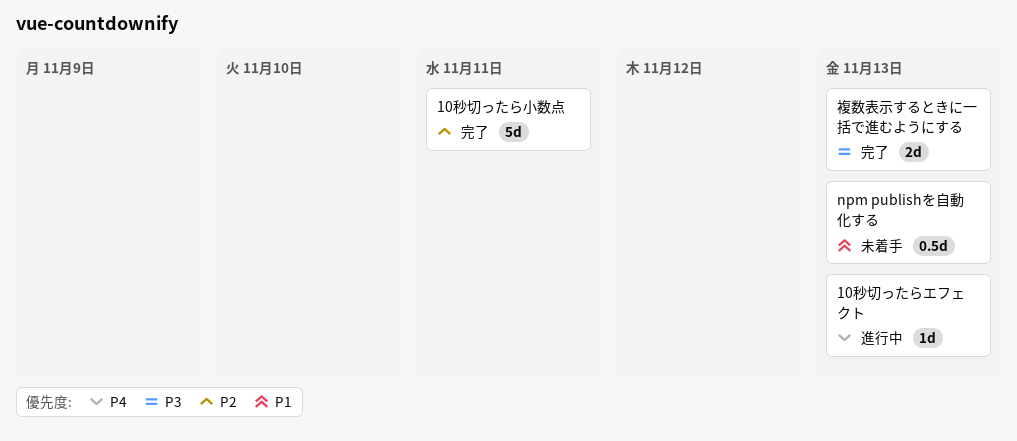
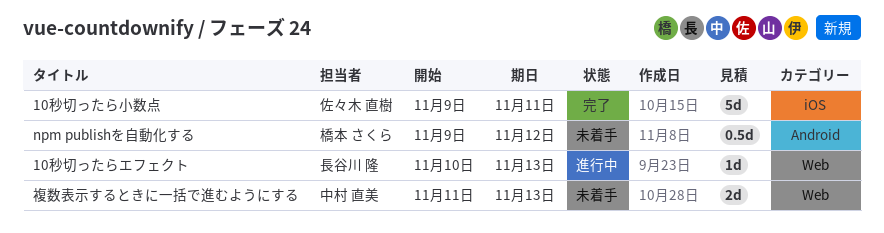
npm publishを自動化する, due: Nov 13 -> Nov 12
複数表示するときに一括で進むようにする, status: 完了 -> 未着手

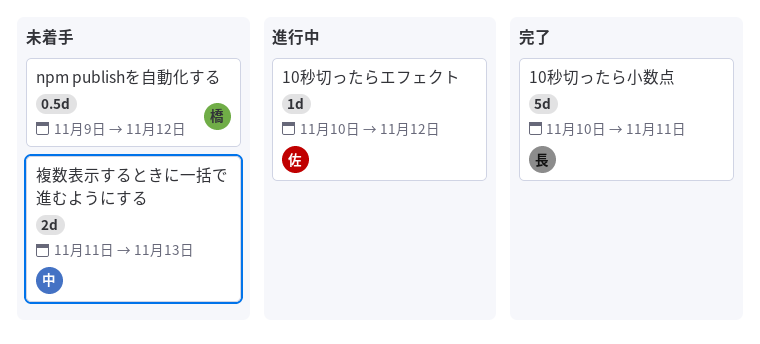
10秒切ったらエフェクト, owner: 長谷川 隆 -> 佐々木 直樹
10秒切ったらエフェクト, due: Nov 13 -> Nov 12
10秒切ったら小数点, owner: 佐々木 直樹 -> 長谷川 隆
10秒切ったら小数点, start: Nov 9 -> Nov 10

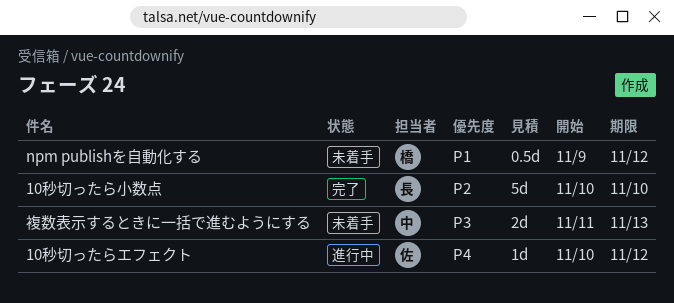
10秒切ったら小数点, due: Nov 11 -> Nov 10

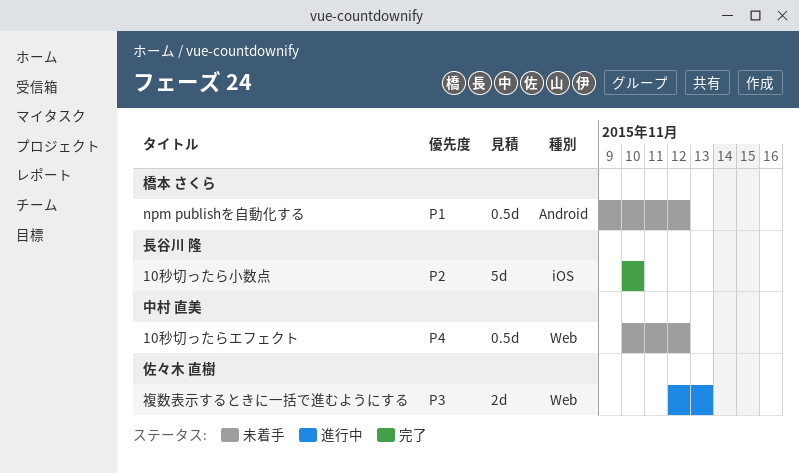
10秒切ったらエフェクト, status: 進行中 -> 未着手
10秒切ったらエフェクト, owner: 佐々木 直樹 -> 中村 直美
10秒切ったらエフェクト, estimate: 1d -> 0.5d
複数表示するときに一括で進むようにする, status: 未着手 -> 進行中
複数表示するときに一括で進むようにする, owner: 中村 直美 -> 佐々木 直樹
複数表示するときに一括で進むようにする, start: Nov 11 -> Nov 12

